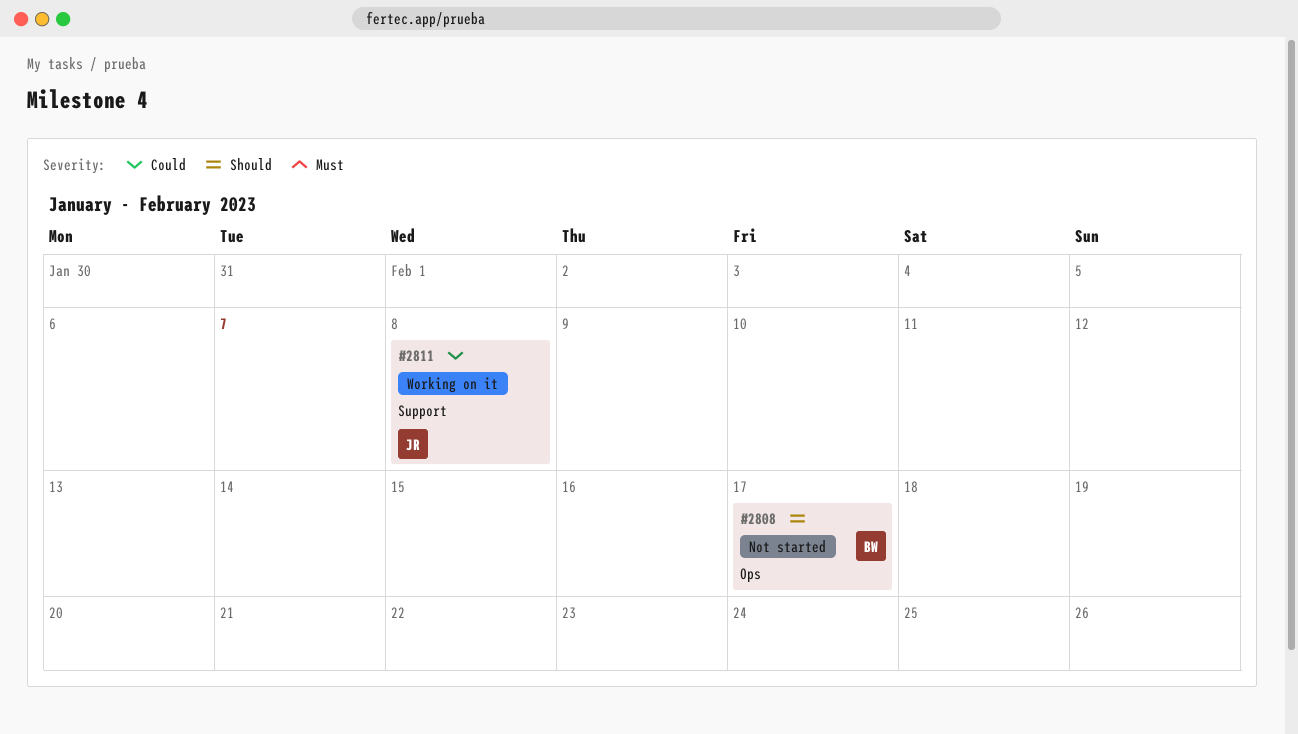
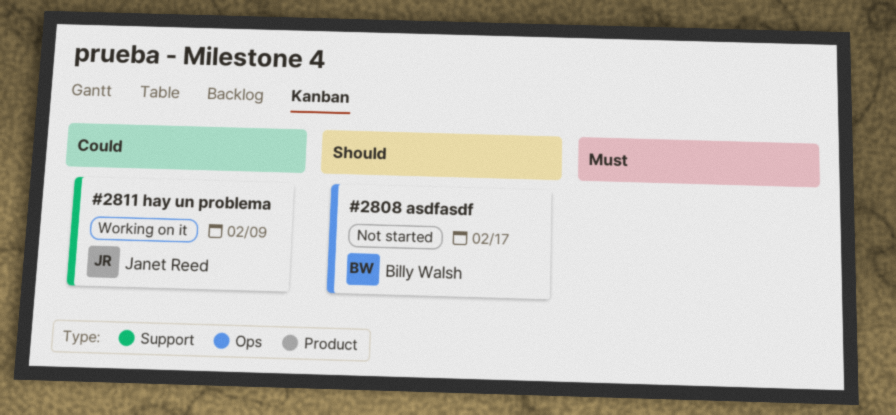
#2811, due: Feb 8 -> Feb 9

